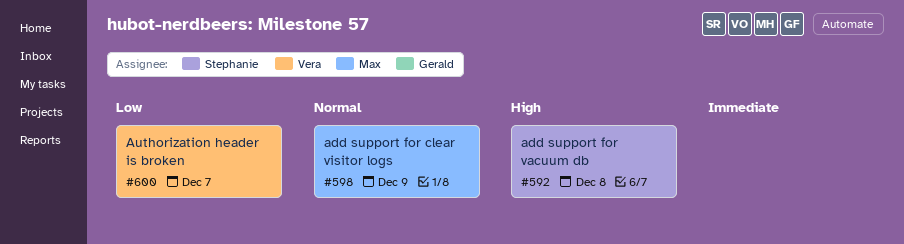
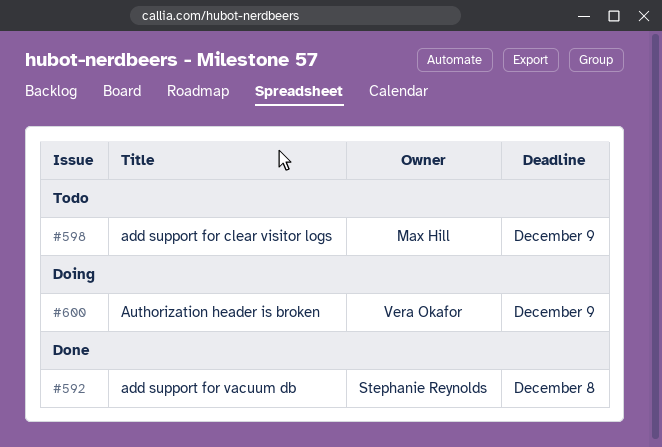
#600, due: Dec 7 -> Dec 9

